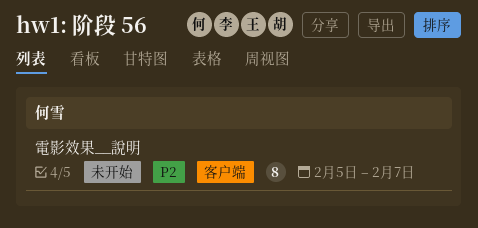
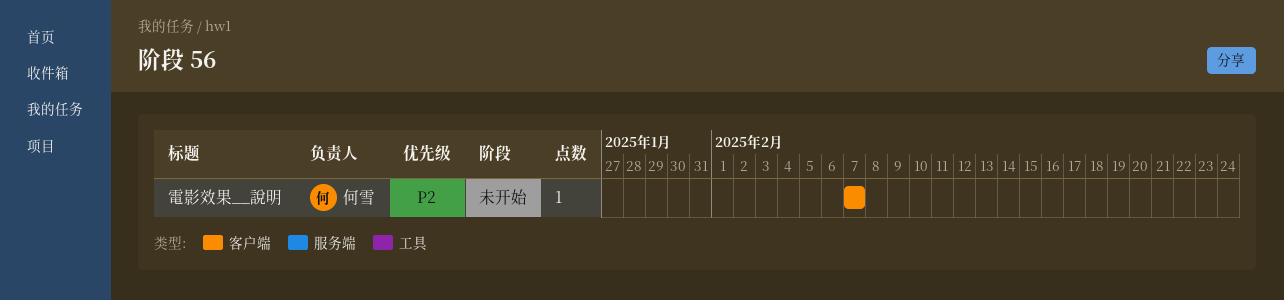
電影效果__說明, estimate: 8 -> 1
電影效果__說明, start: Feb 5 -> Feb 7

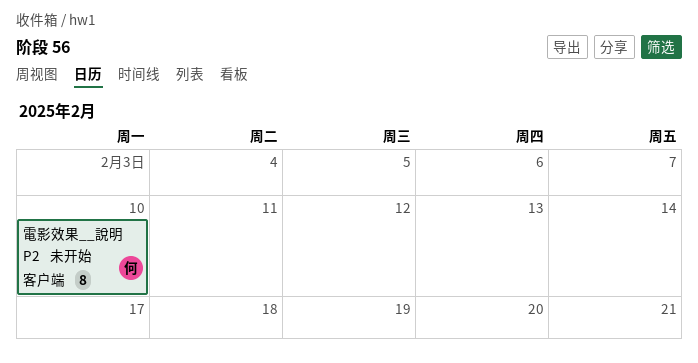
電影效果__說明, estimate: 1 -> 8
電影效果__說明, due: Feb 7 -> Feb 10

